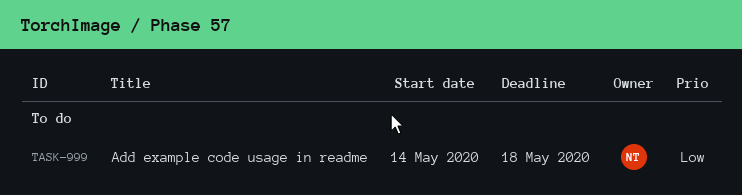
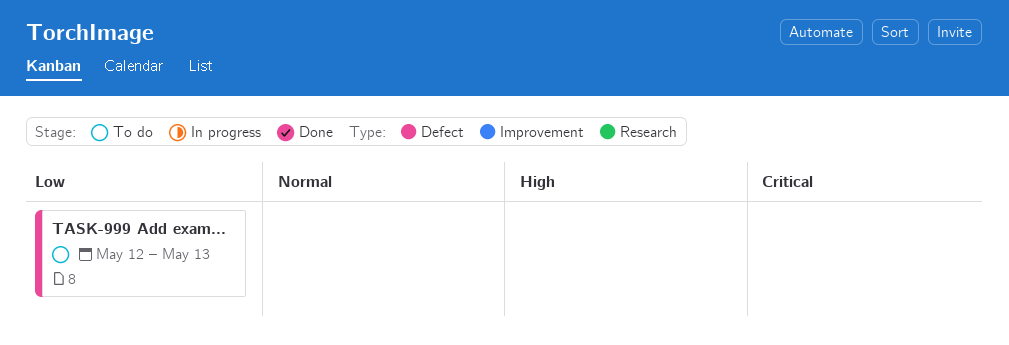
TASK-999, start: May 14 -> May 12
TASK-999, due: May 18 -> May 13

